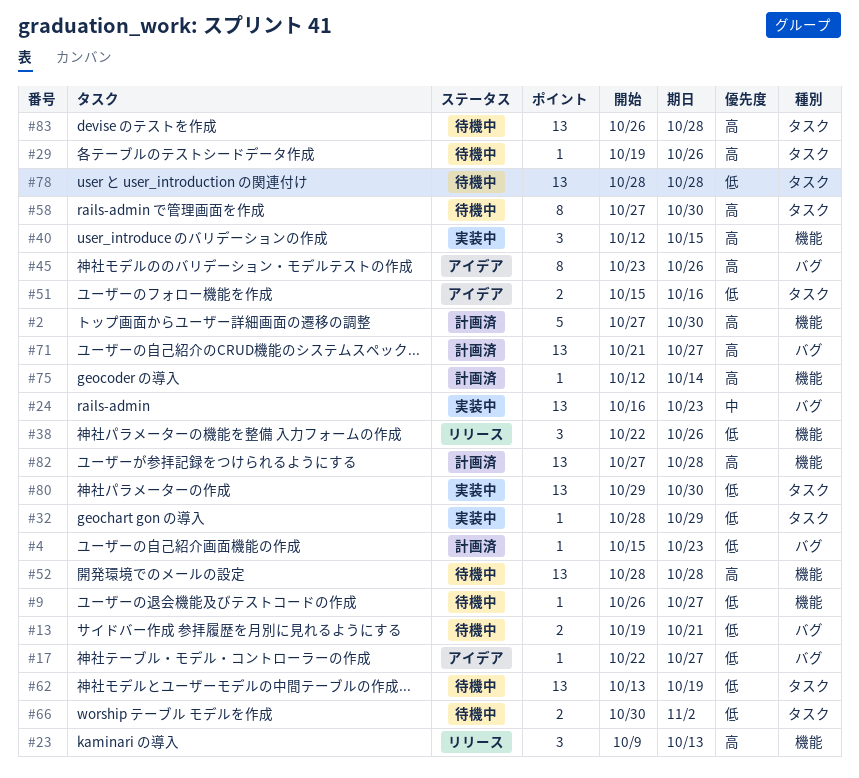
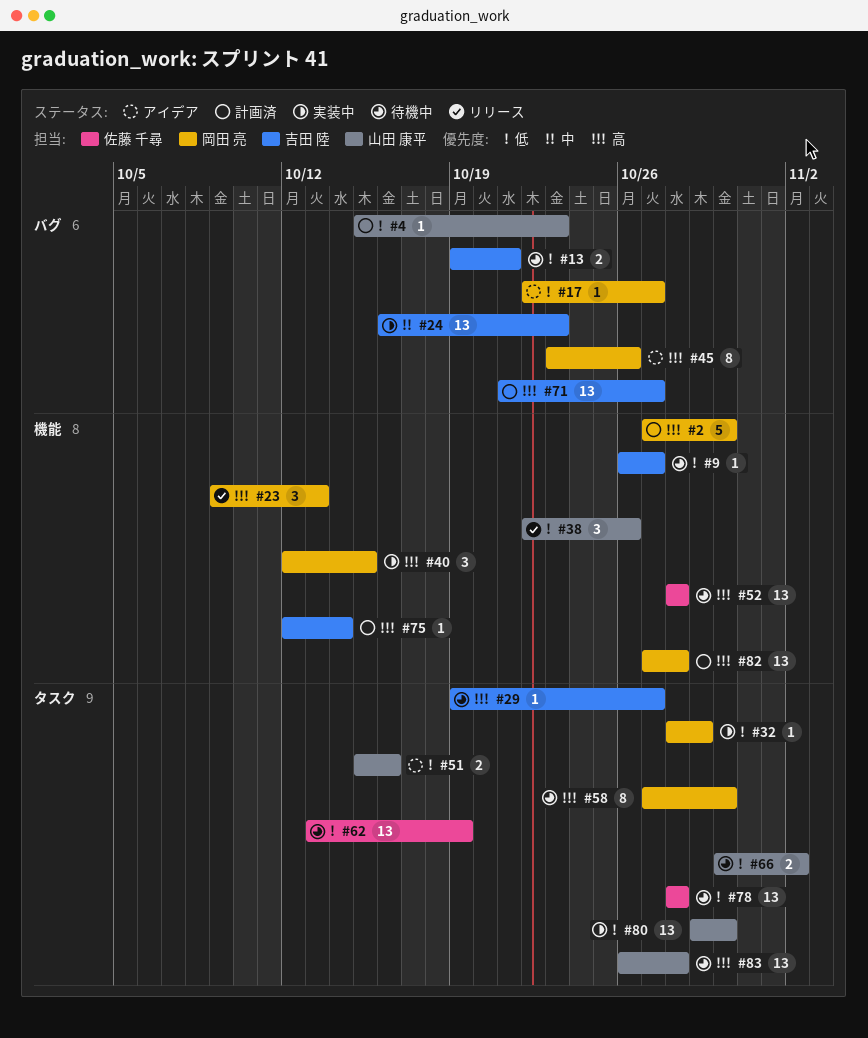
#29, due: Oct 26 -> Oct 27

